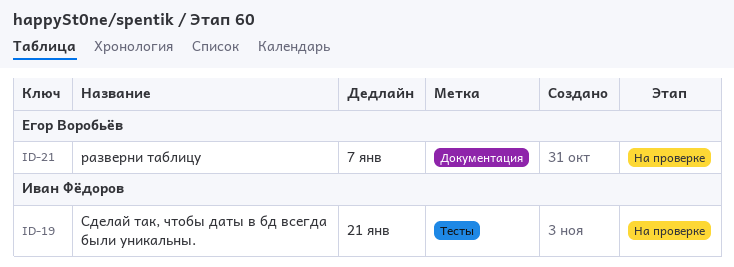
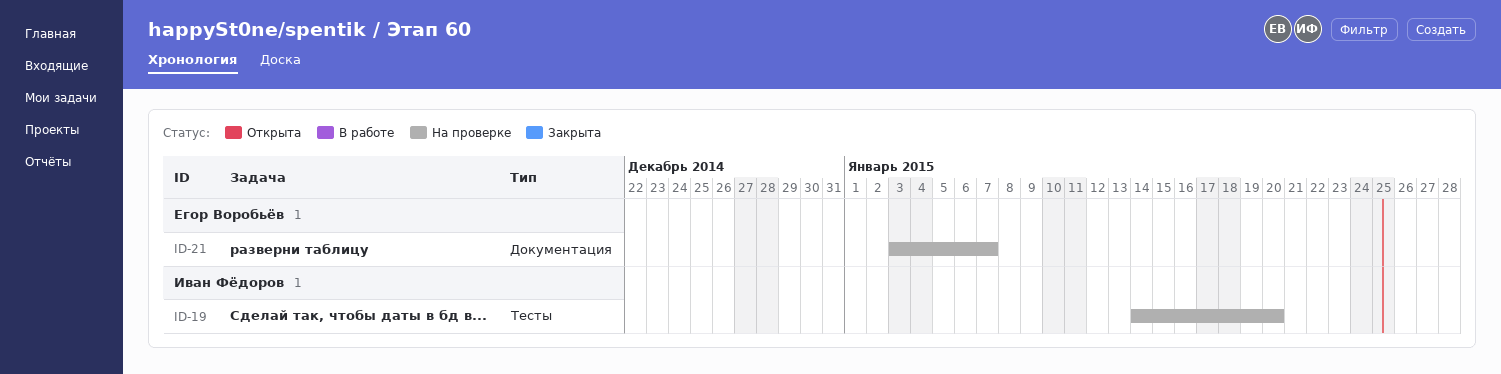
ID-19, due: Jan 21 -> Jan 20

